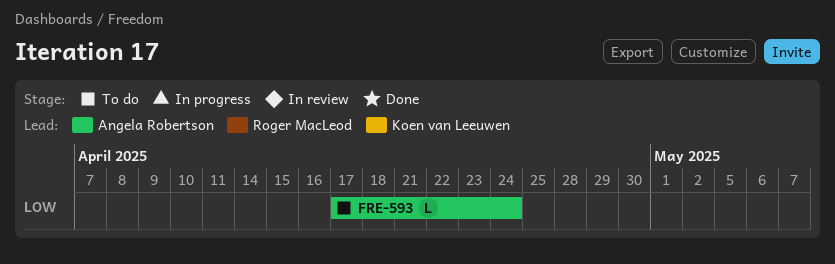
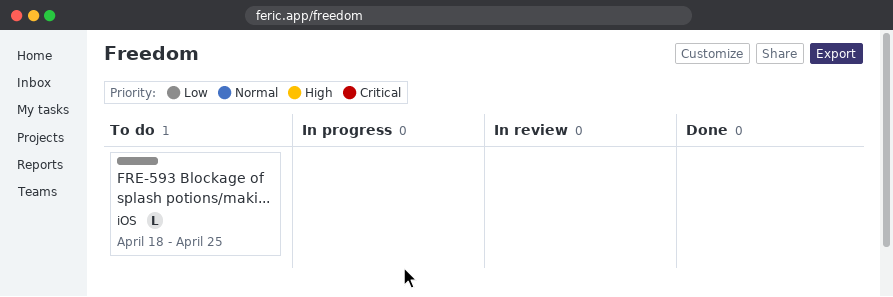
FRE-593, start: Apr 17 -> Apr 18
FRE-593, due: Apr 24 -> Apr 25

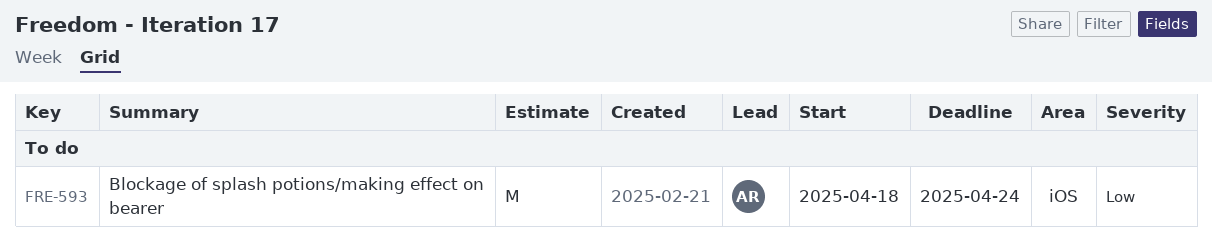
FRE-593, estimate: L -> M
FRE-593, due: Apr 25 -> Apr 24

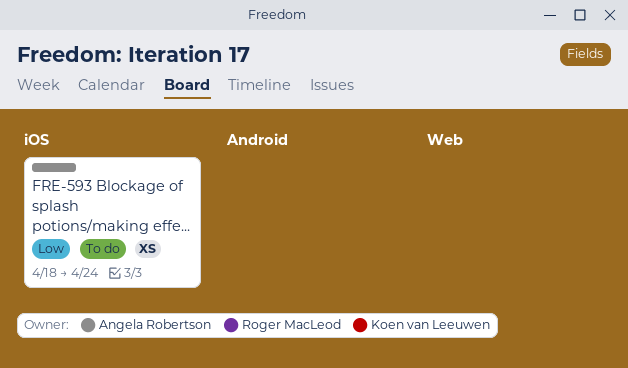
FRE-593, estimate: M -> XS

